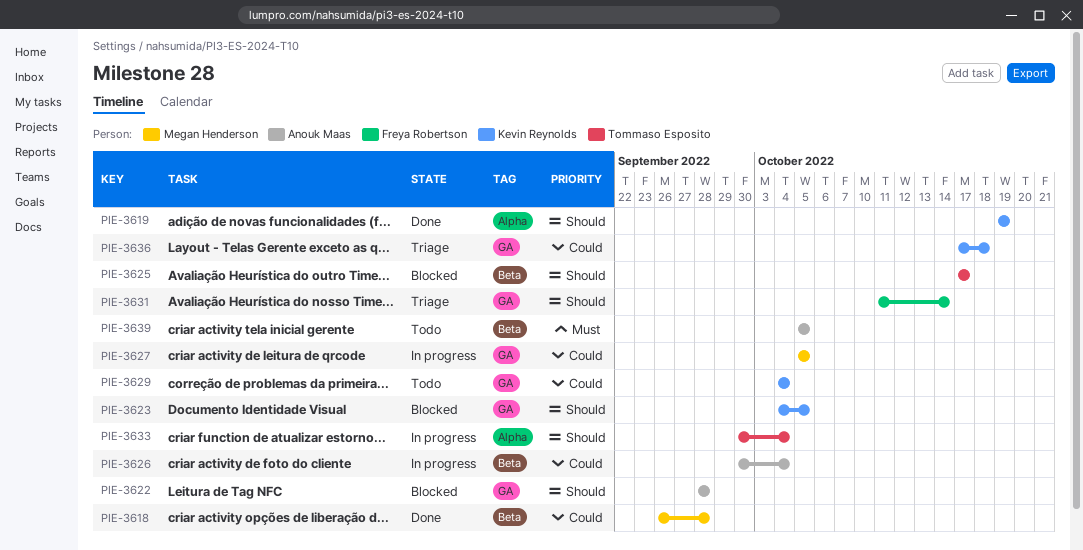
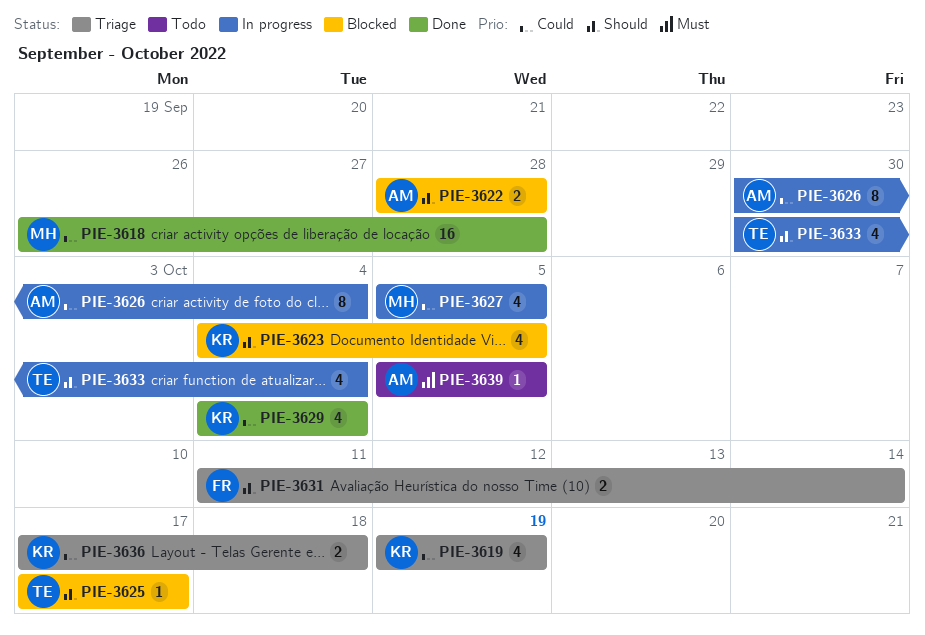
PIE-3619, status: Done -> Triage
PIE-3619, priority: Should -> Could
PIE-3629, status: Todo -> Done

